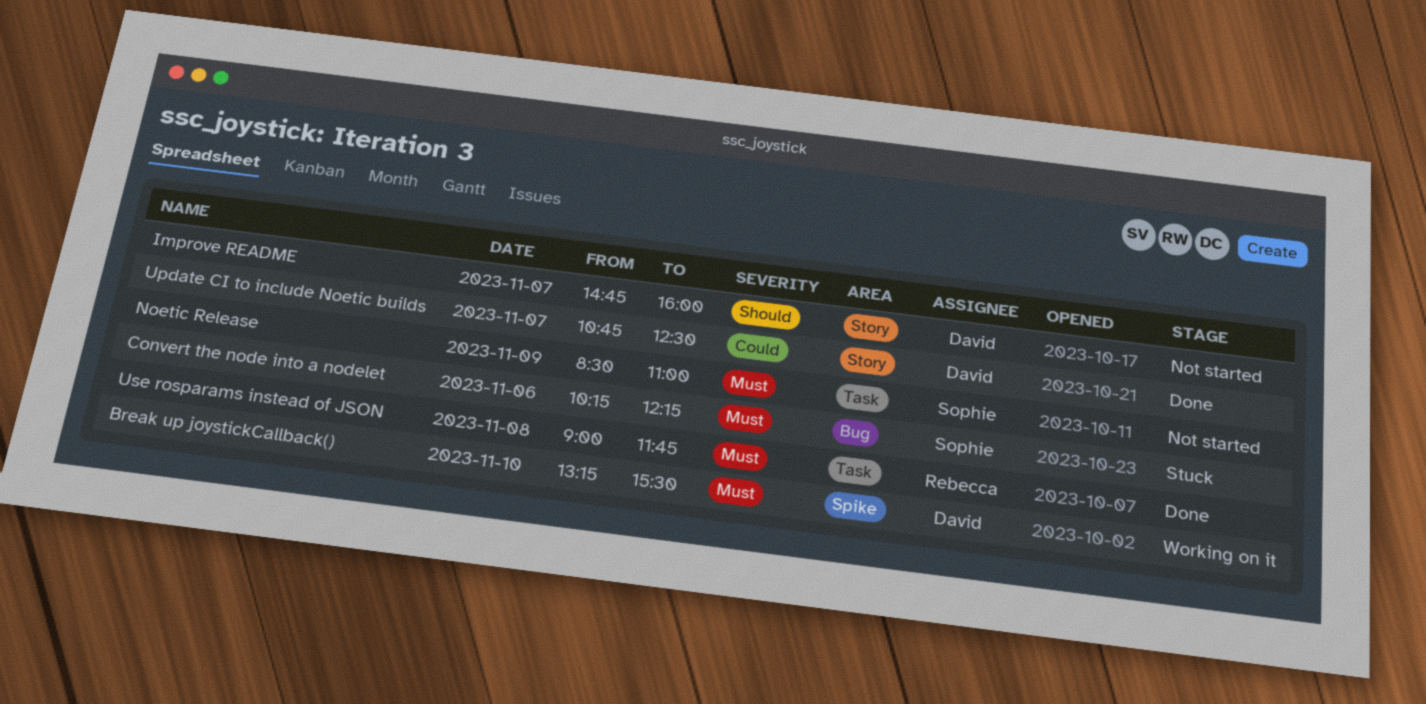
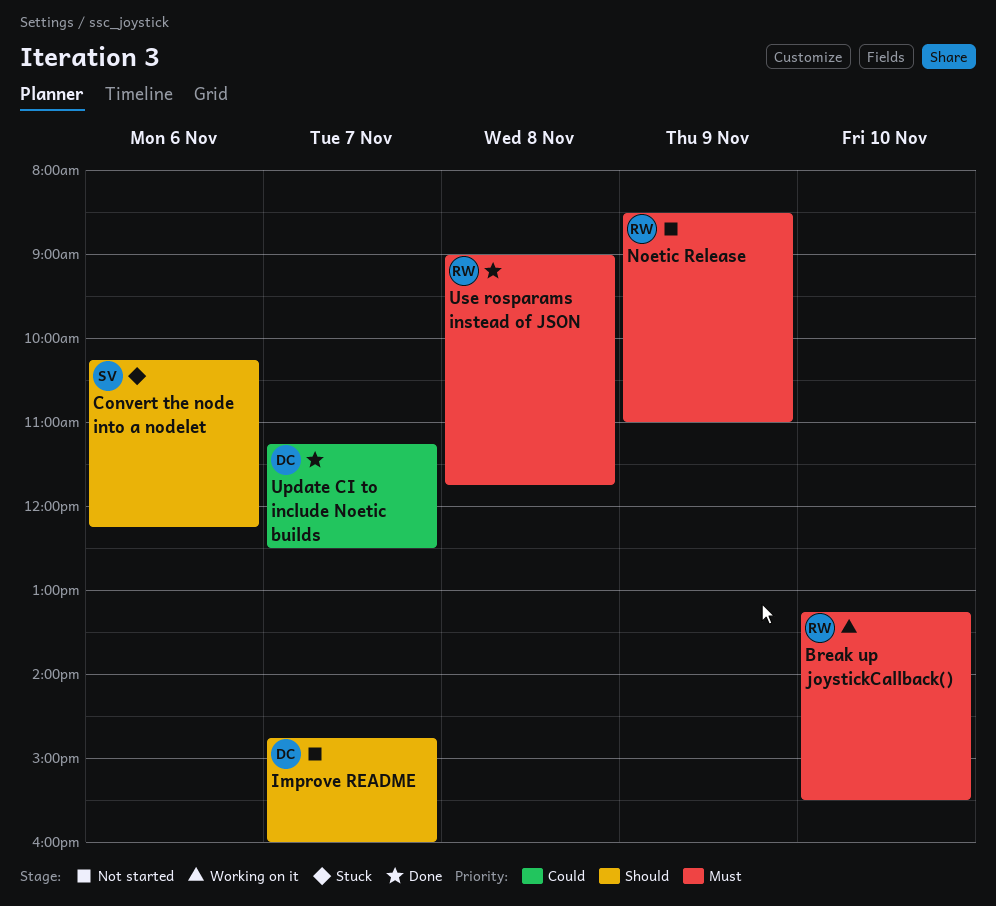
Break up joystickCallback(), owner: David -> Rebecca
Convert the node into a nodelet, priority: Must -> Should
Noetic Release, owner: Sophie -> Rebecca
Update CI to include Noetic builds, begins: 10:45 -> 11:15

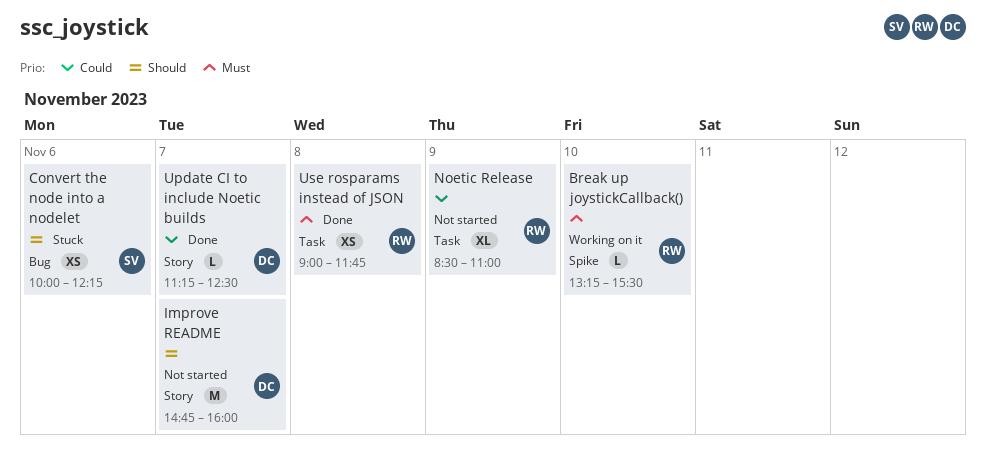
Convert the node into a nodelet, begins: 10:15 -> 10:00
Noetic Release, priority: Must -> Could

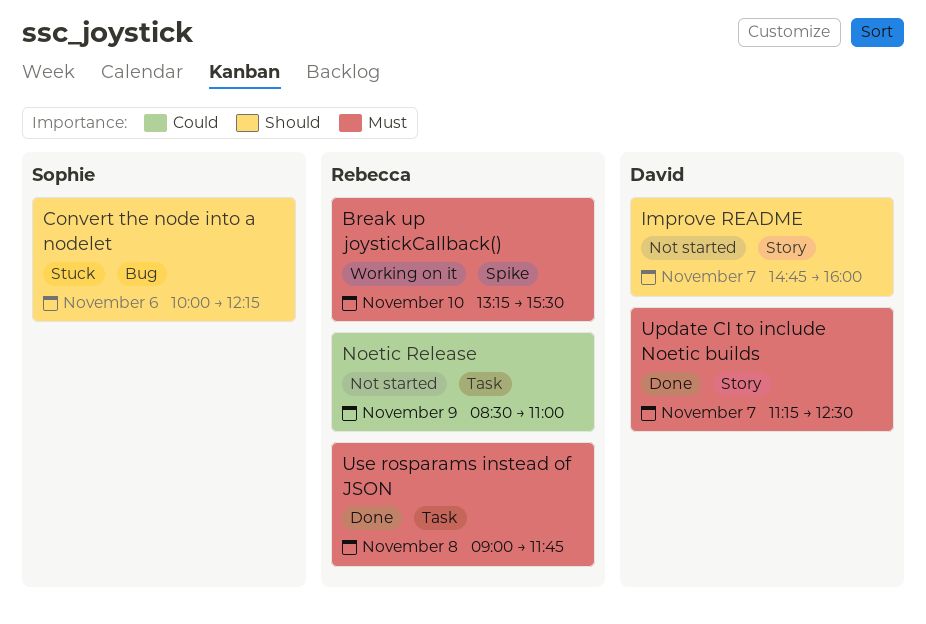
Update CI to include Noetic builds, priority: Could -> Must

